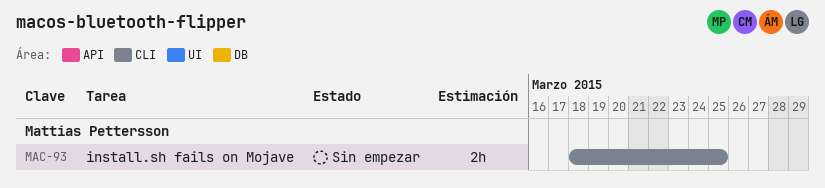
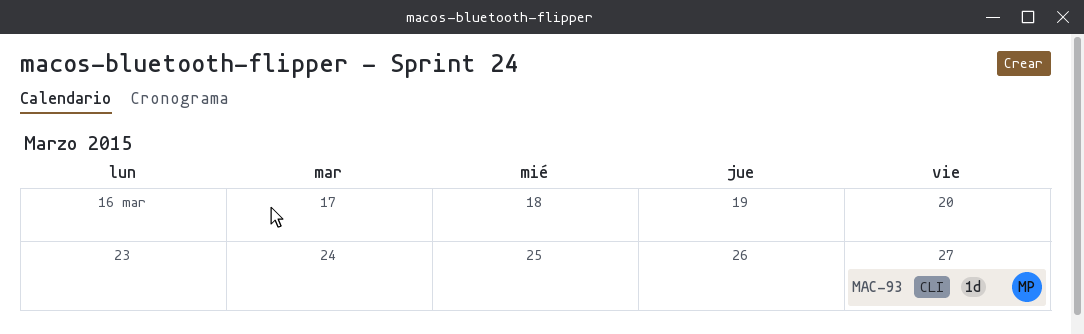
MAC-93, estimate: 2h -> 1d
MAC-93, due: Mar 25 -> Mar 27

